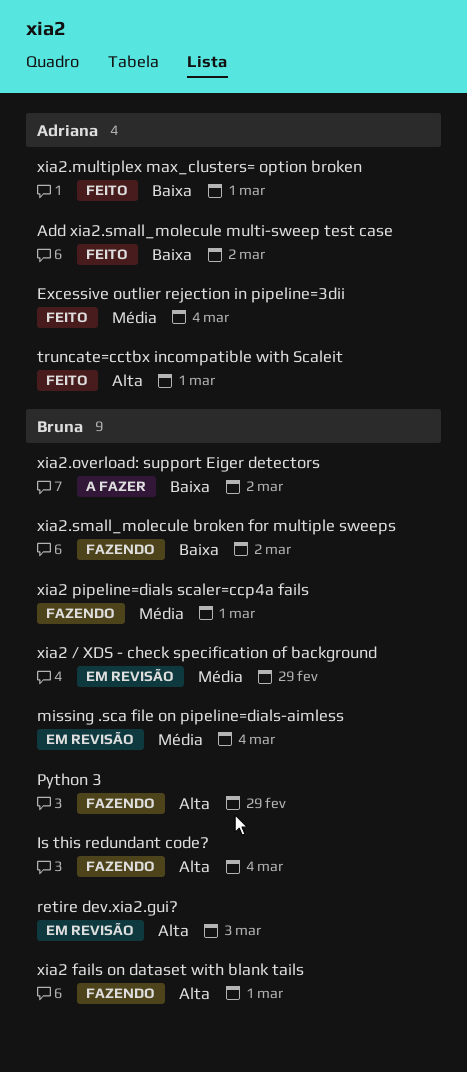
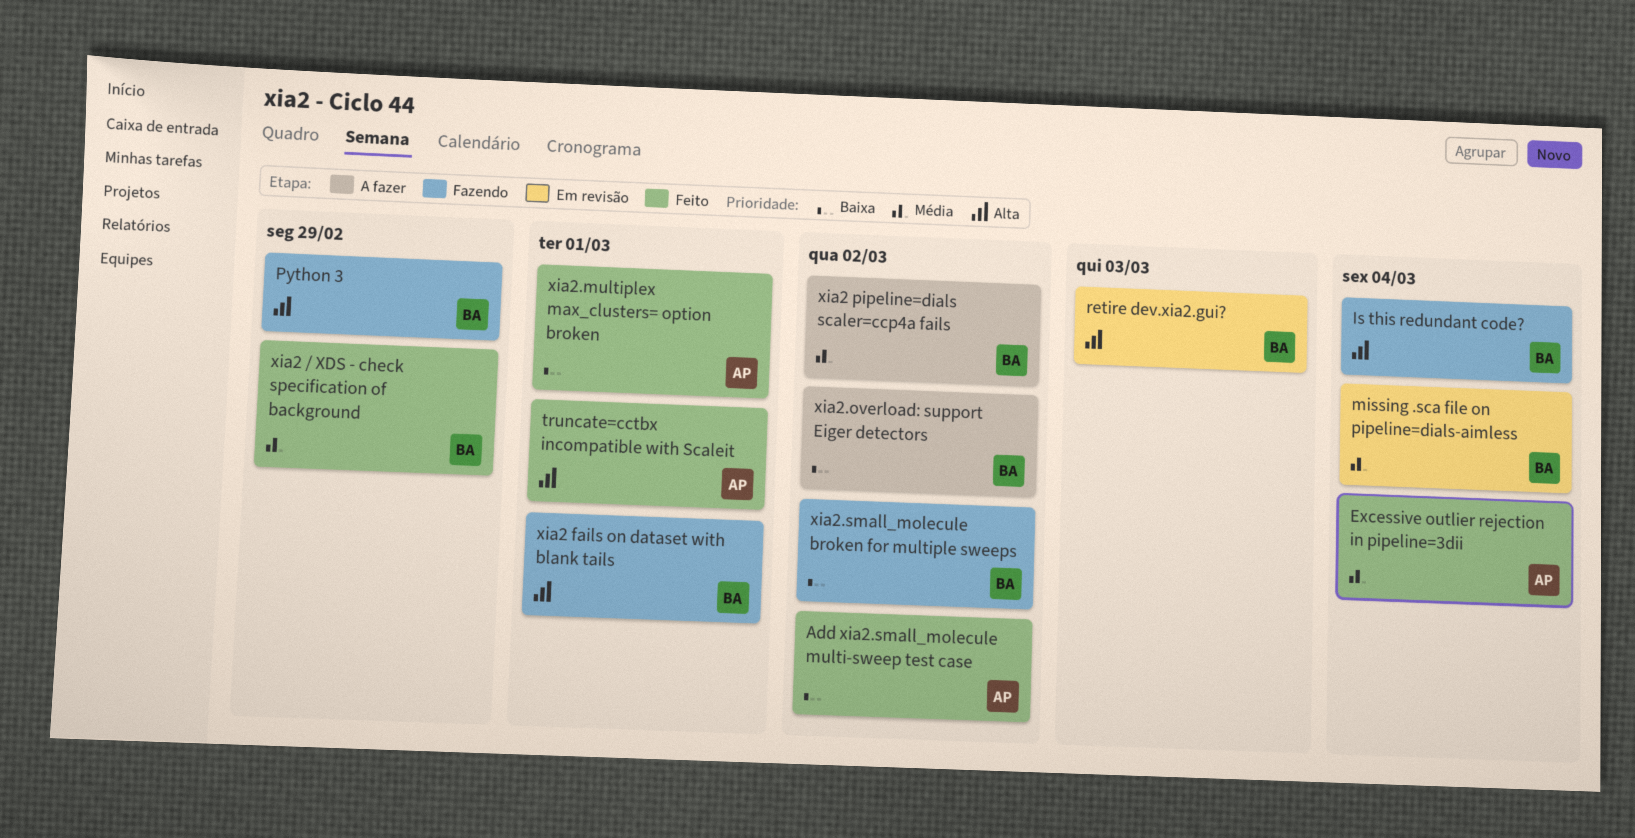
xia2 / XDS - check specification of background, status: Em revisão -> Feito
xia2 pipeline=dials scaler=ccp4a fails, status: Fazendo -> A fazer
xia2 pipeline=dials scaler=ccp4a fails, due: Mar 1 -> Mar 2

